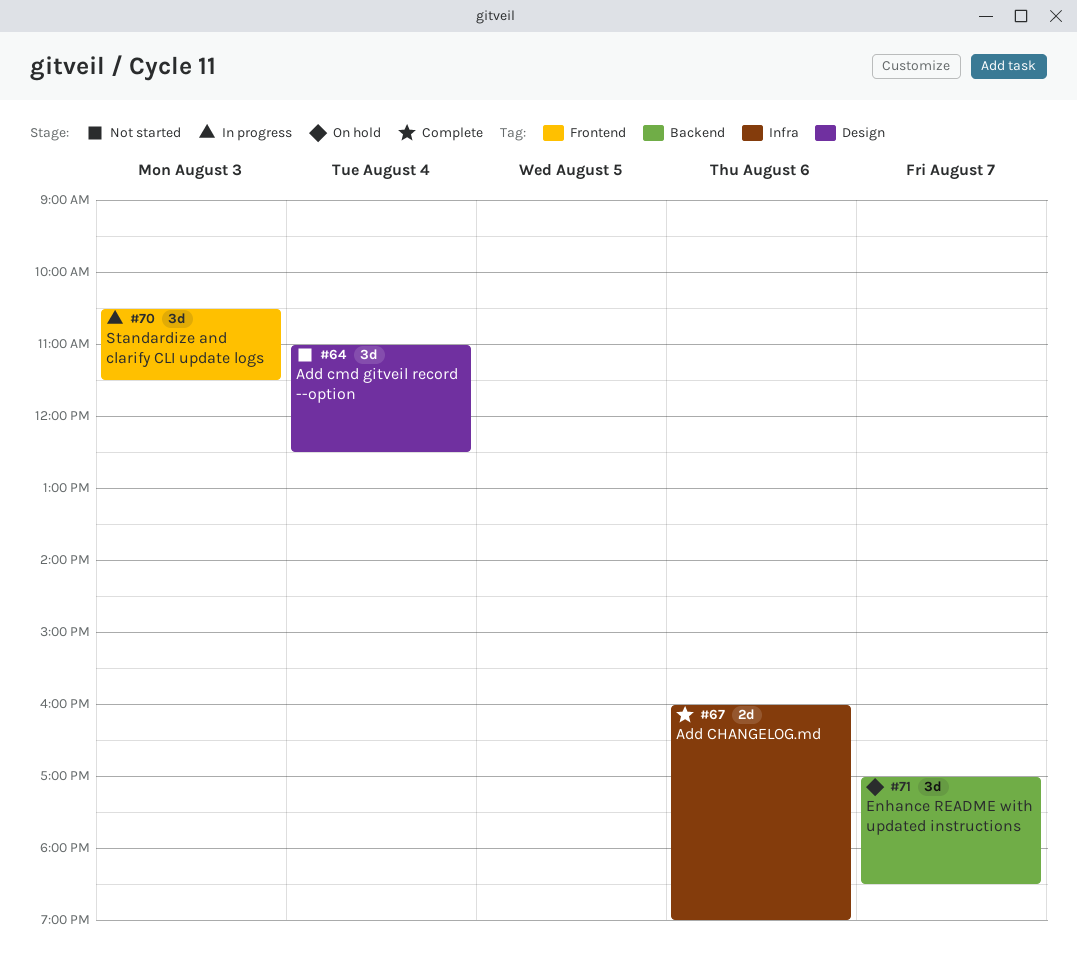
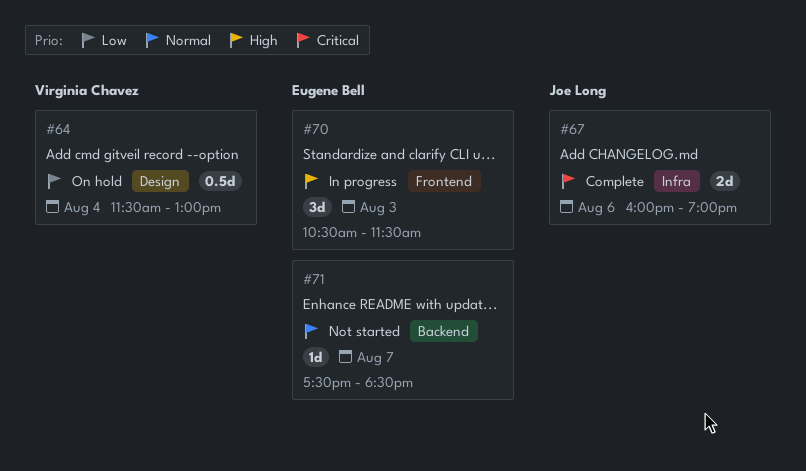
#64, status: Not started -> On hold
#64, estimate: 3d -> 0.5d
#64, begins: 11:00 -> 11:30
#64, ends: 12:30 -> 13:00
#71, status: On hold -> Not started
#71, estimate: 3d -> 1d
#71, begins: 17:00 -> 17:30

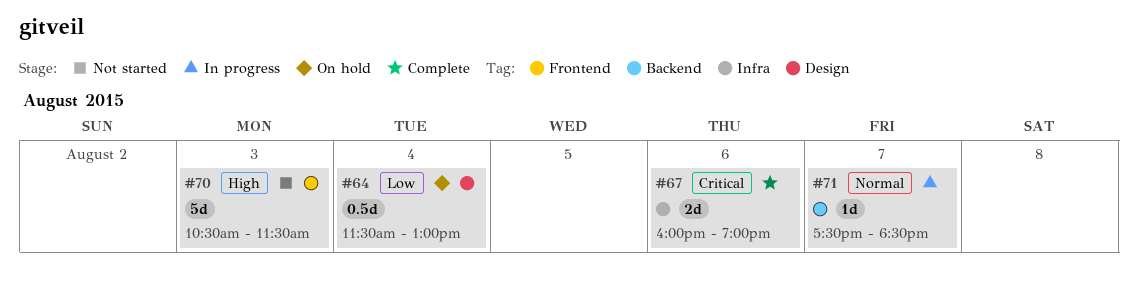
#70, status: In progress -> Not started
#70, estimate: 3d -> 5d
#71, status: Not started -> In progress

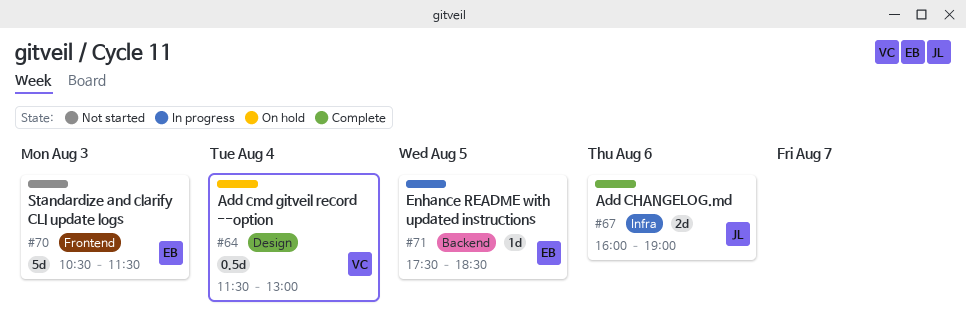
#71, day: Aug 7 -> Aug 5

